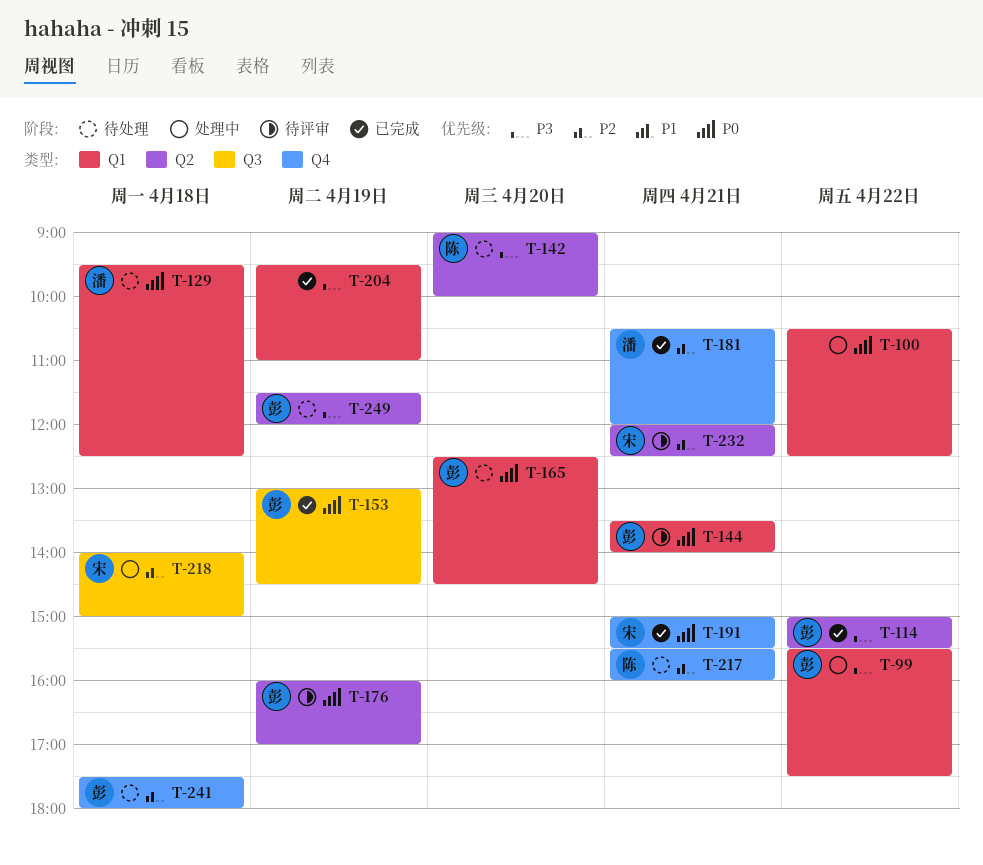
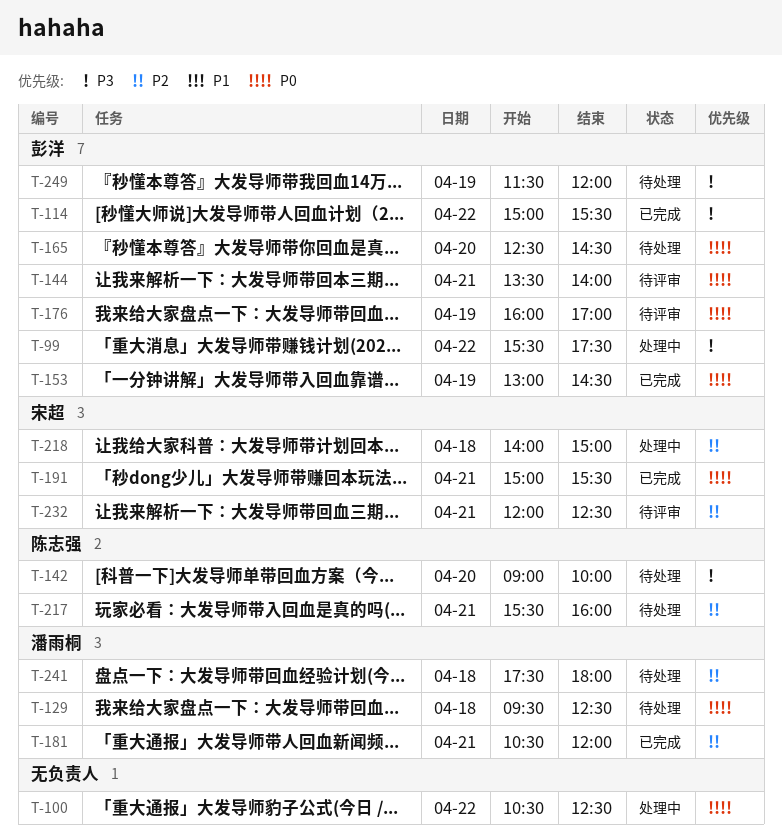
T-204: present -> none
T-241, owner: 彭洋 -> 潘雨桐

